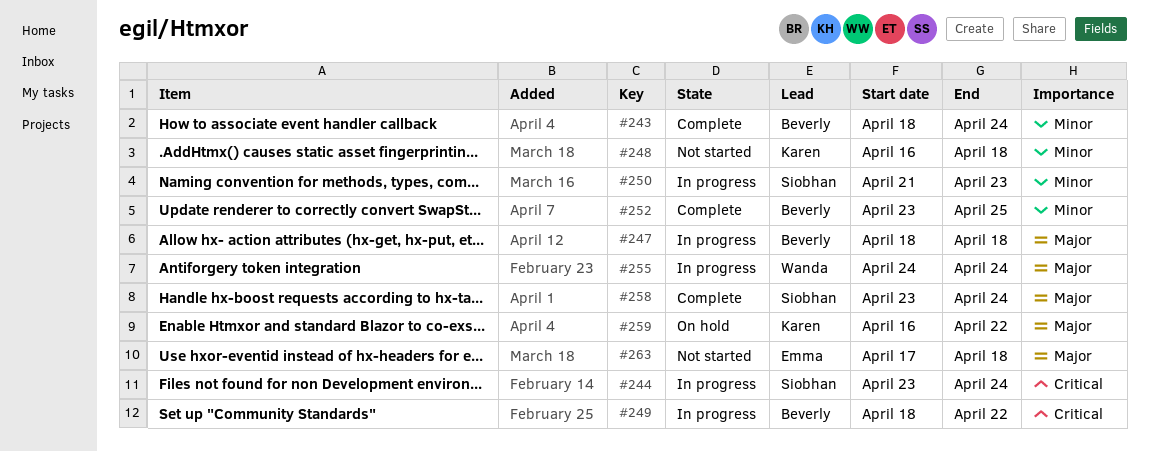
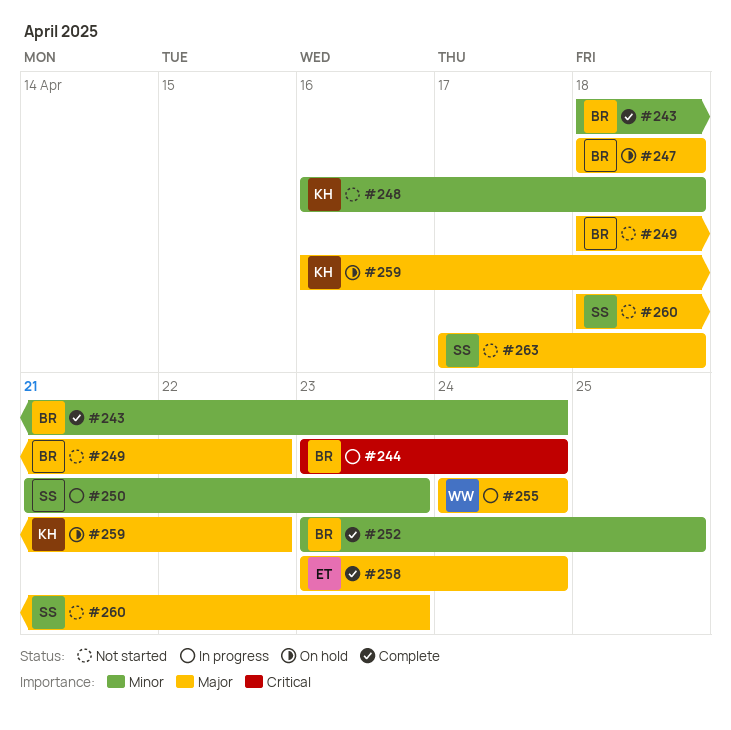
#244, owner: Siobhan -> Beverly
#247, status: In progress -> On hold
#249, status: In progress -> Not started
#249, priority: Critical -> Major
#258, owner: Siobhan -> Emma
#260: none -> present
#263, owner: Emma -> Siobhan

